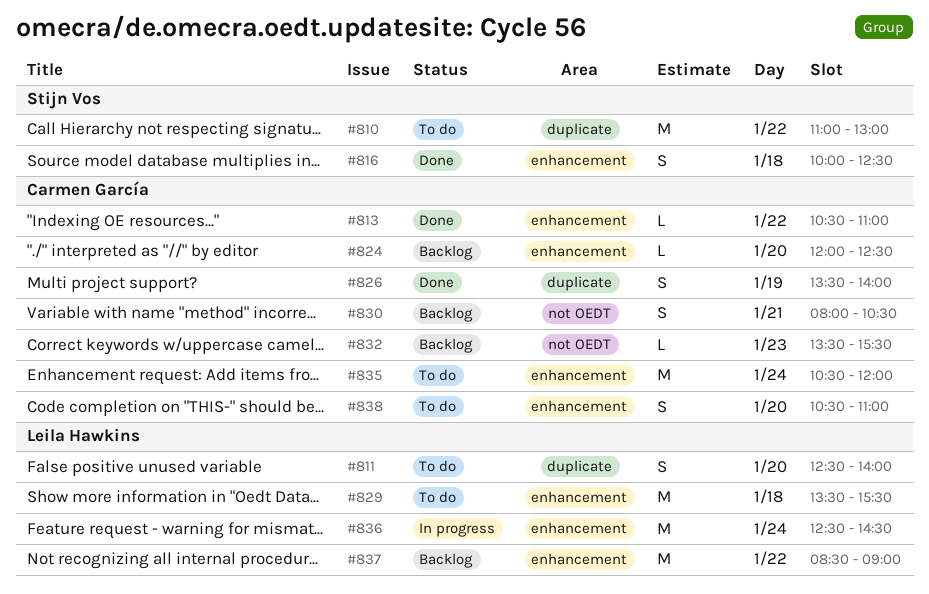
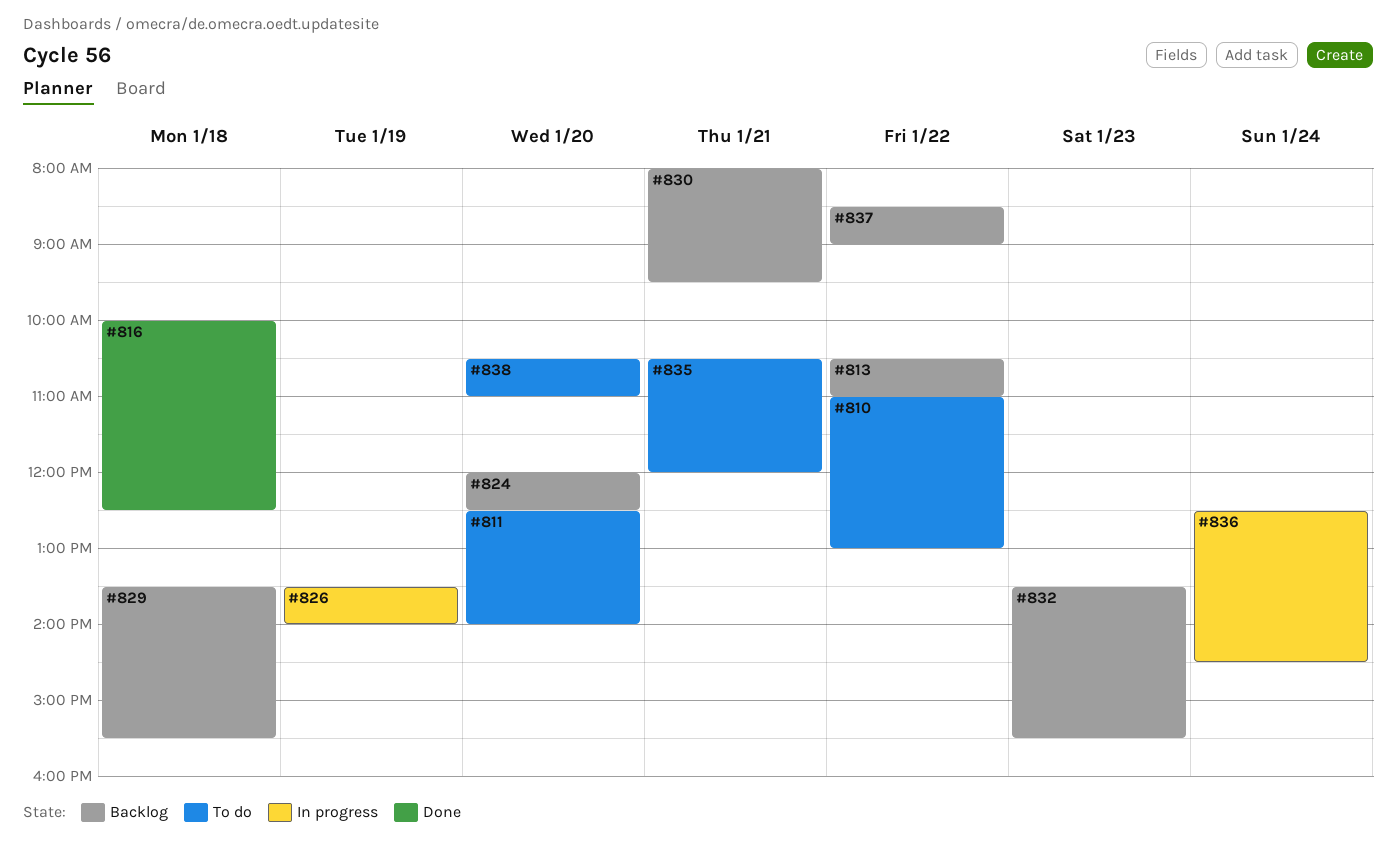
#813, status: Done -> Backlog
#826, status: Done -> In progress
#829, status: To do -> Backlog
#830, ends: 10:30 -> 09:30
#835, day: Jan 24 -> Jan 21

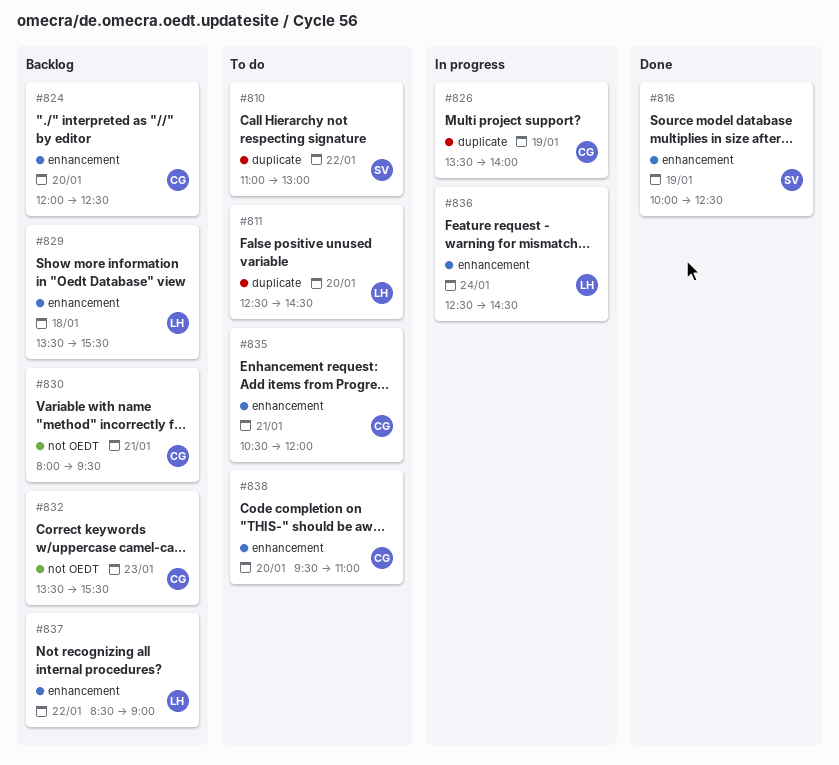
#811, ends: 14:00 -> 14:30
#813: present -> none
#816, day: Jan 18 -> Jan 19
#838, begins: 10:30 -> 09:30

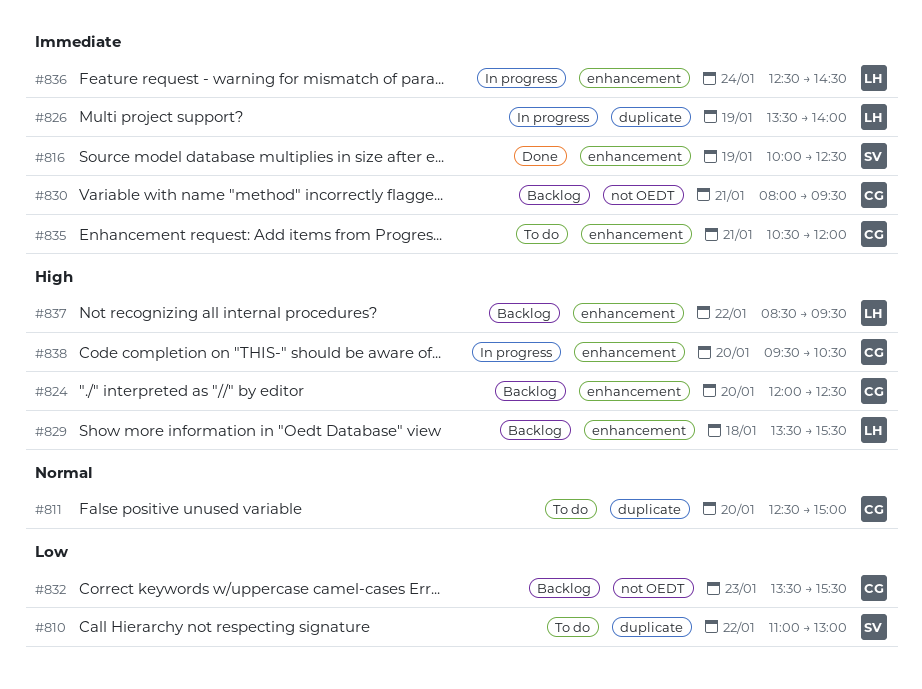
#811, owner: LH -> CG
#811, ends: 14:30 -> 15:00
#826, owner: CG -> LH
#837, ends: 09:00 -> 09:30
#838, status: To do -> In progress
#838, ends: 11:00 -> 10:30

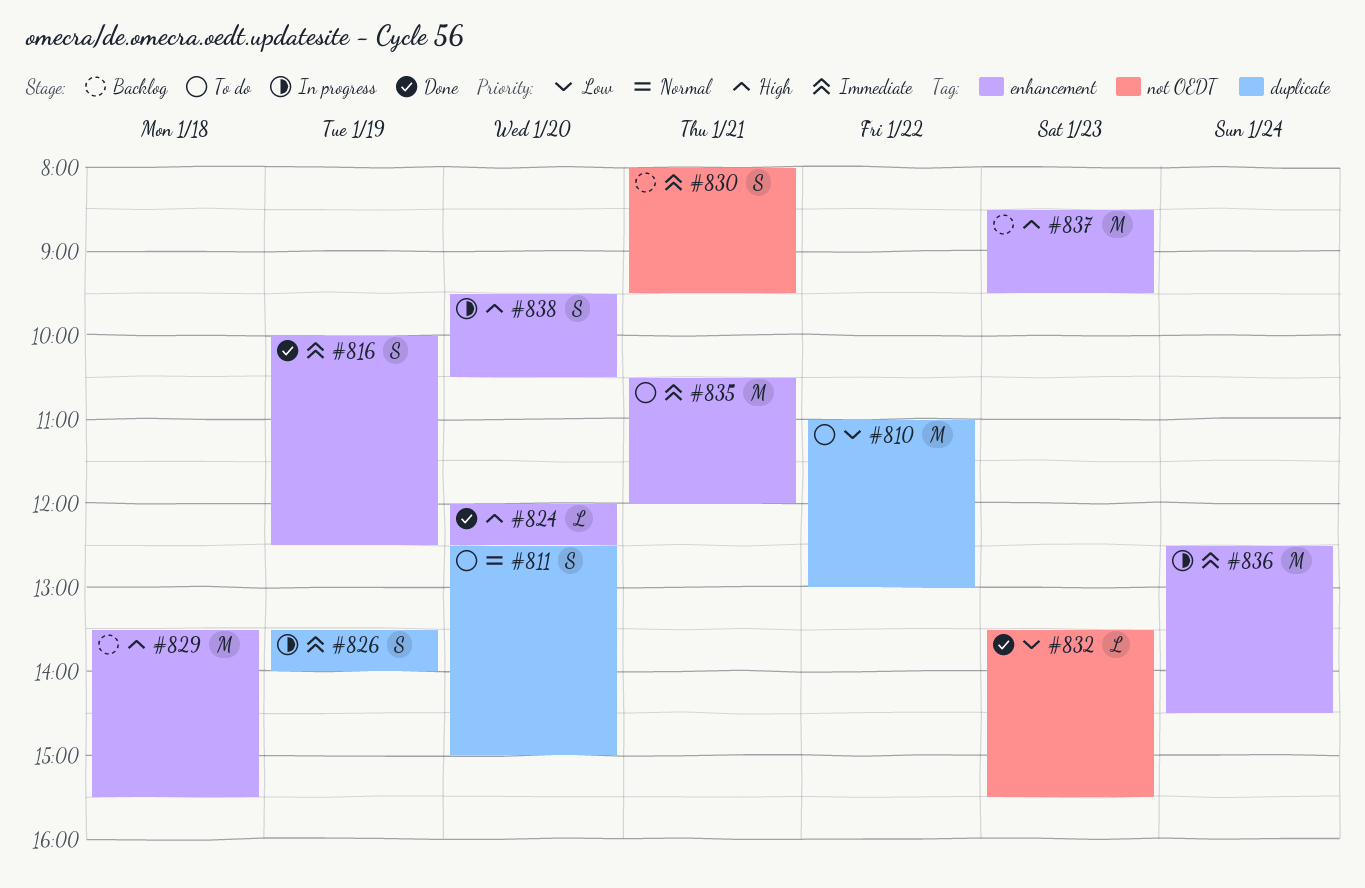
#824, status: Backlog -> Done
#832, status: Backlog -> Done
#837, day: Jan 22 -> Jan 23

